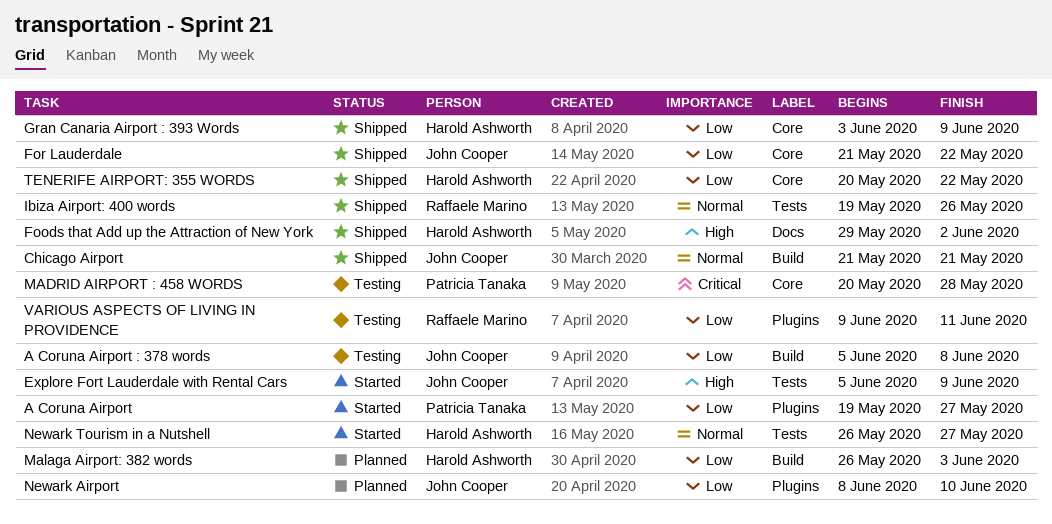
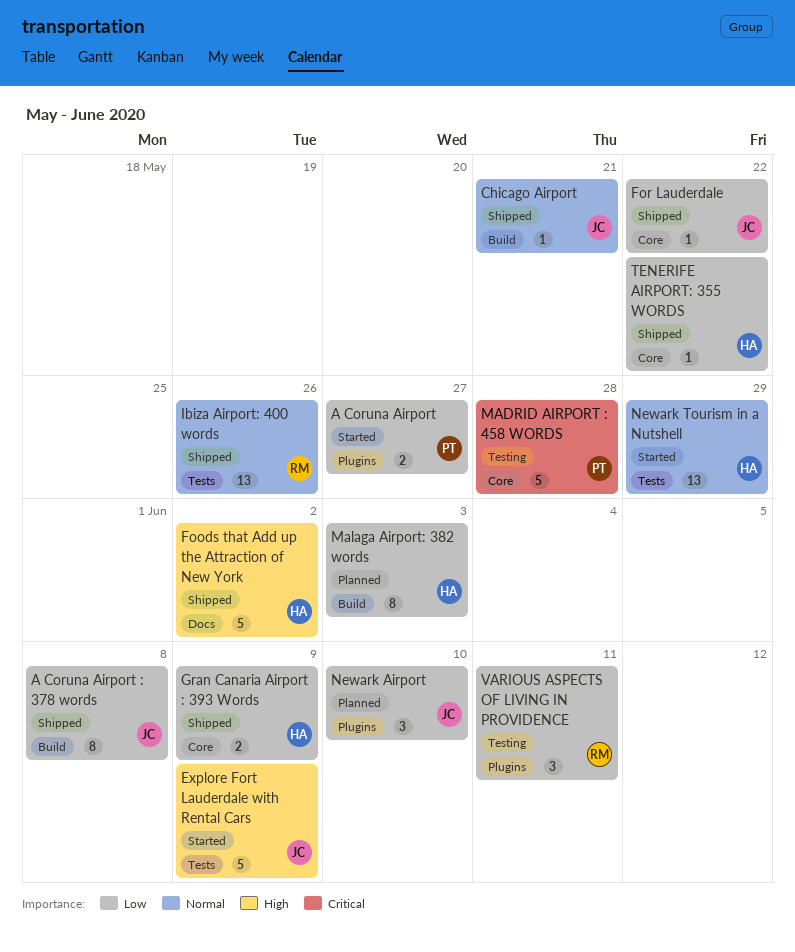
A Coruna Airport : 378 words, status: Testing -> Shipped
Newark Tourism in a Nutshell, due: May 27 -> May 29

